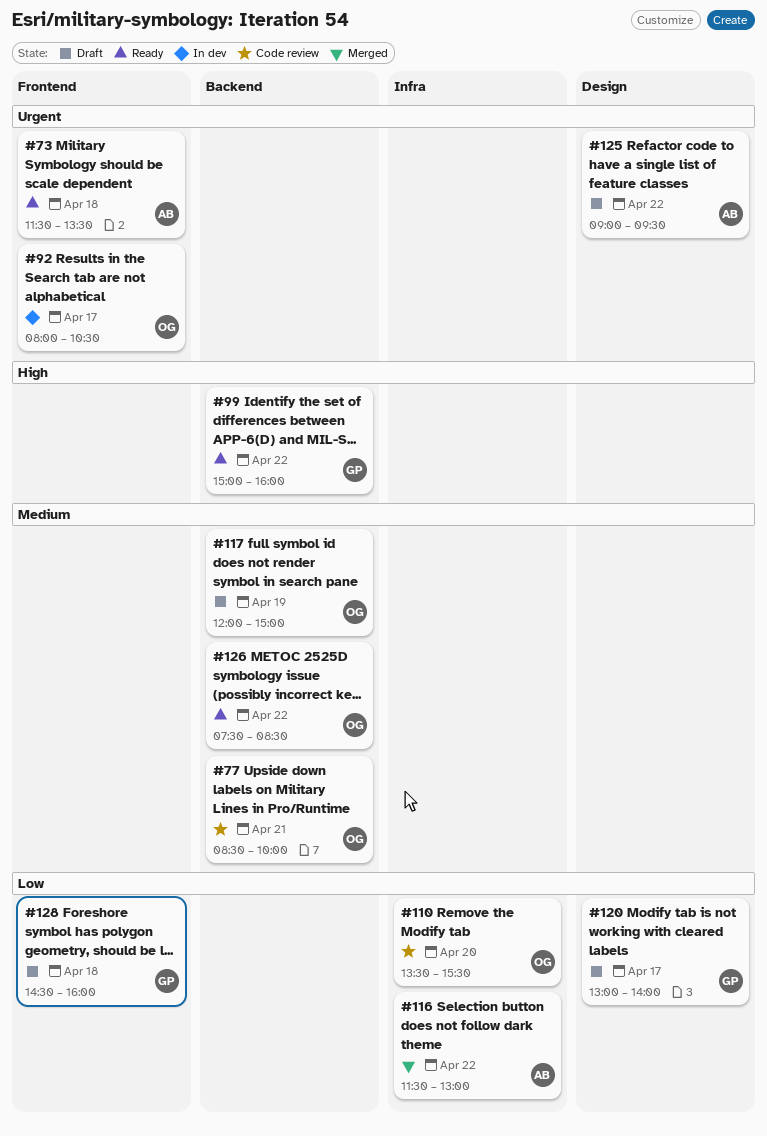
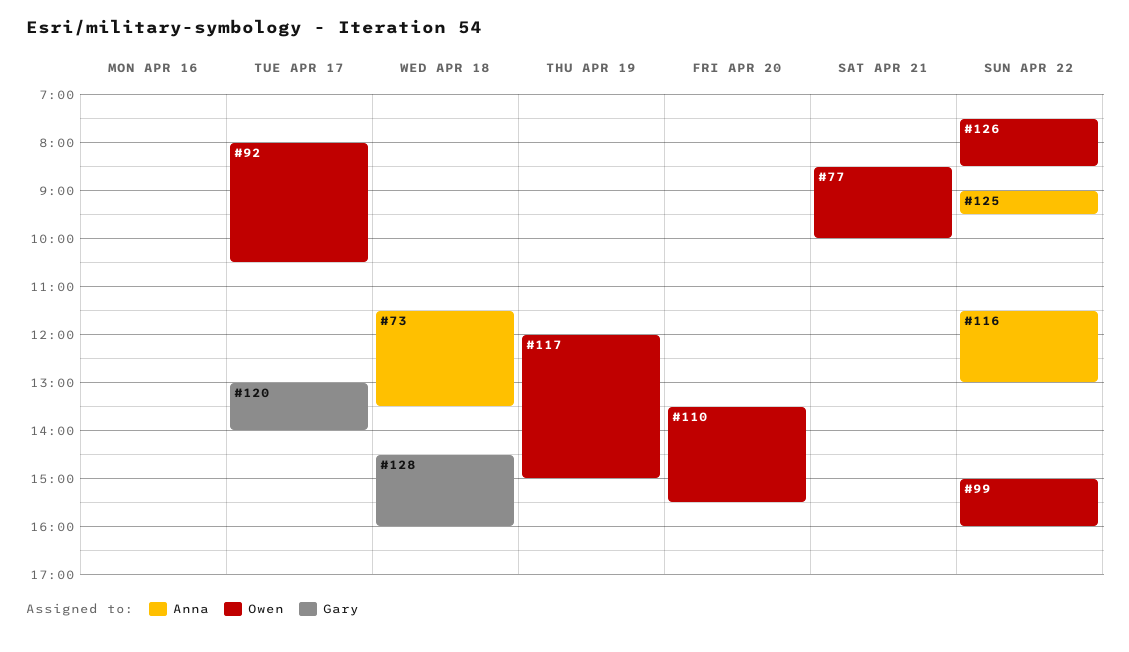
#99, owner: Gary -> Owen

